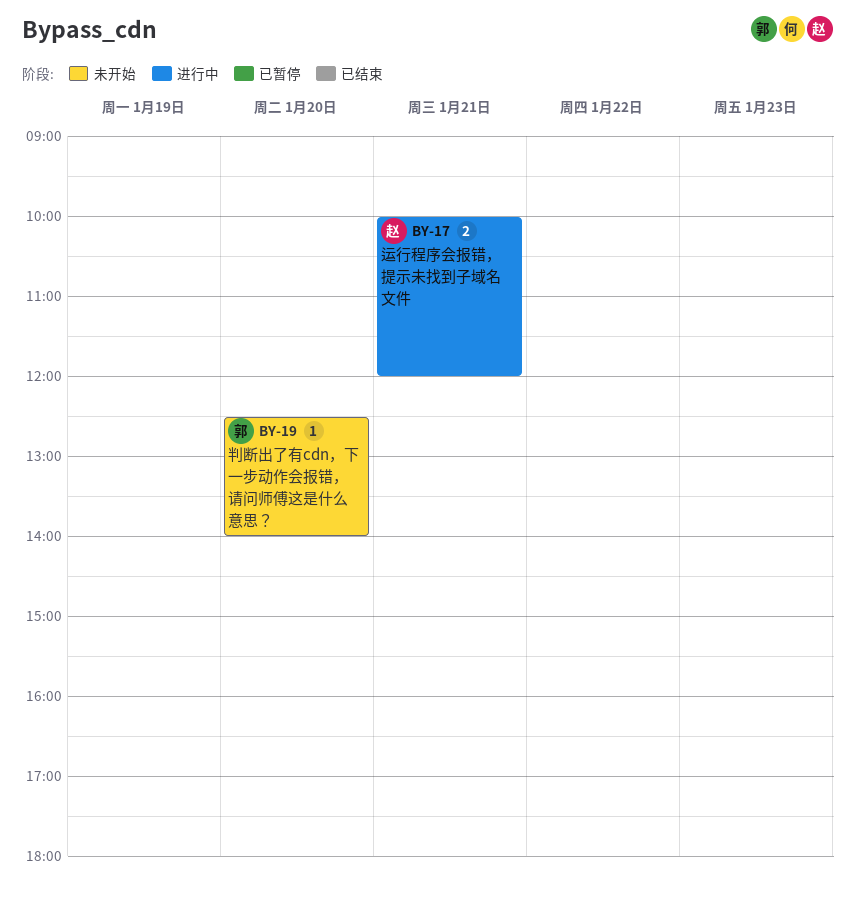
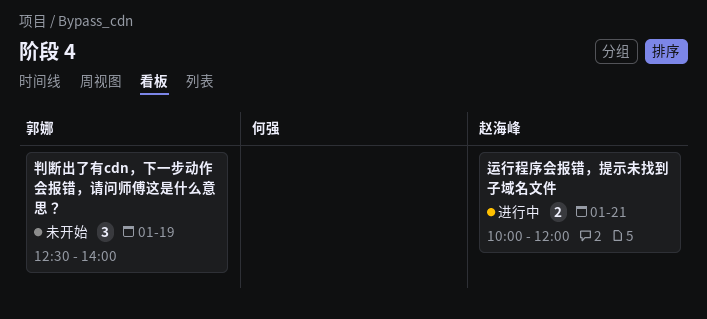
判断出了有cdn，下一步动作会报错，请问师傅这是什么意思？, estimate: 1 -> 3
判断出了有cdn，下一步动作会报错，请问师傅这是什么意思？, day: Jan 20 -> Jan 19

